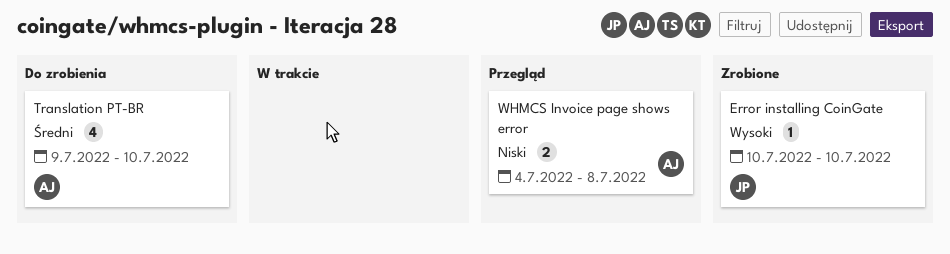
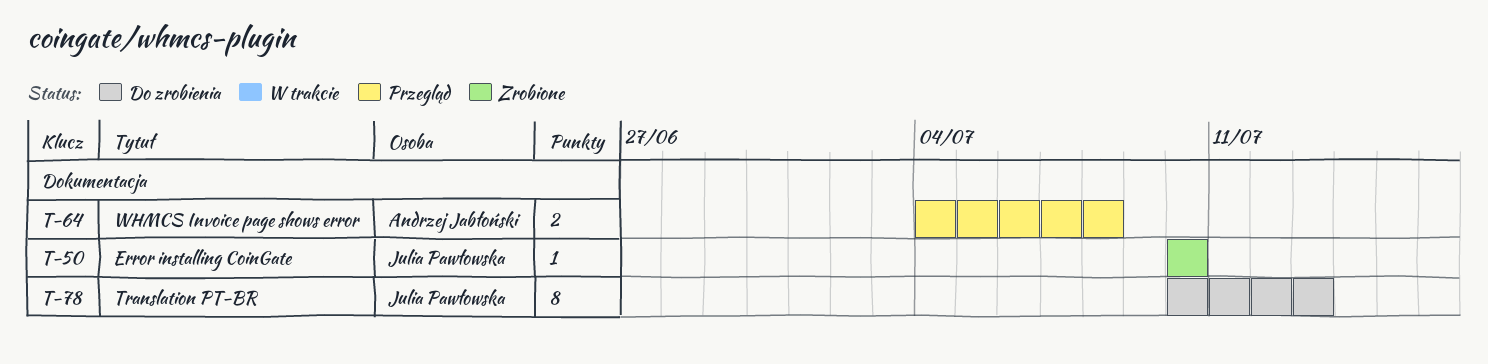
Translation PT-BR, owner: Andrzej Jabłoński -> Julia Pawłowska
Translation PT-BR, estimate: 4 -> 8
Translation PT-BR, start: Jul 9 -> Jul 10
Translation PT-BR, due: Jul 10 -> Jul 13

